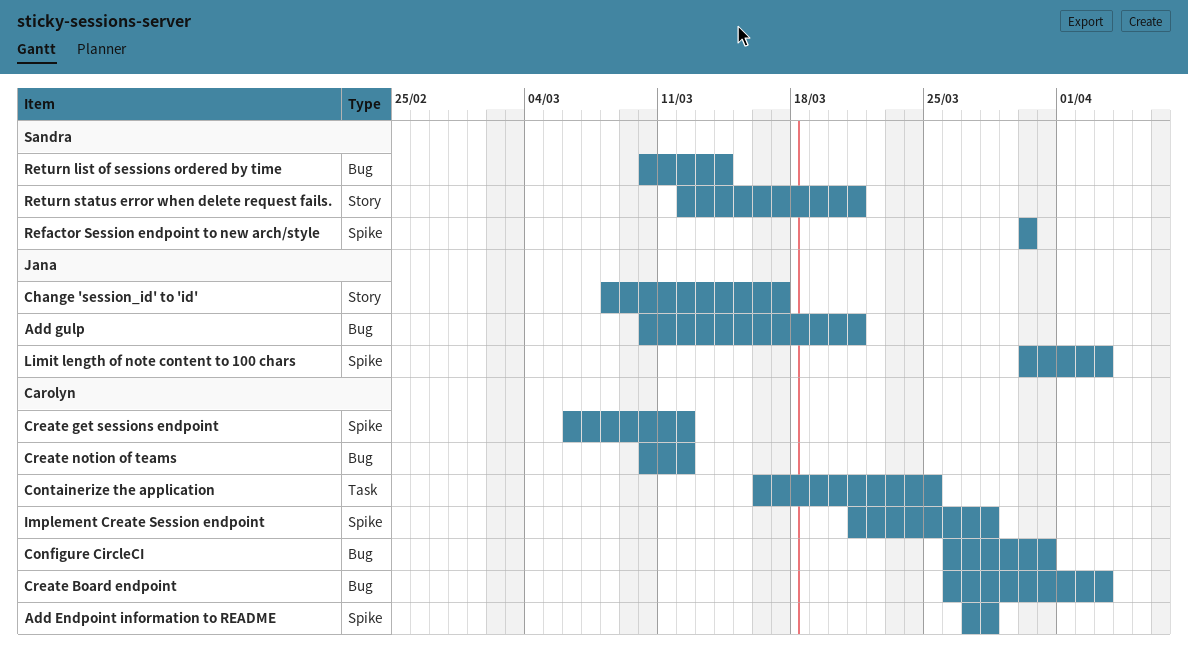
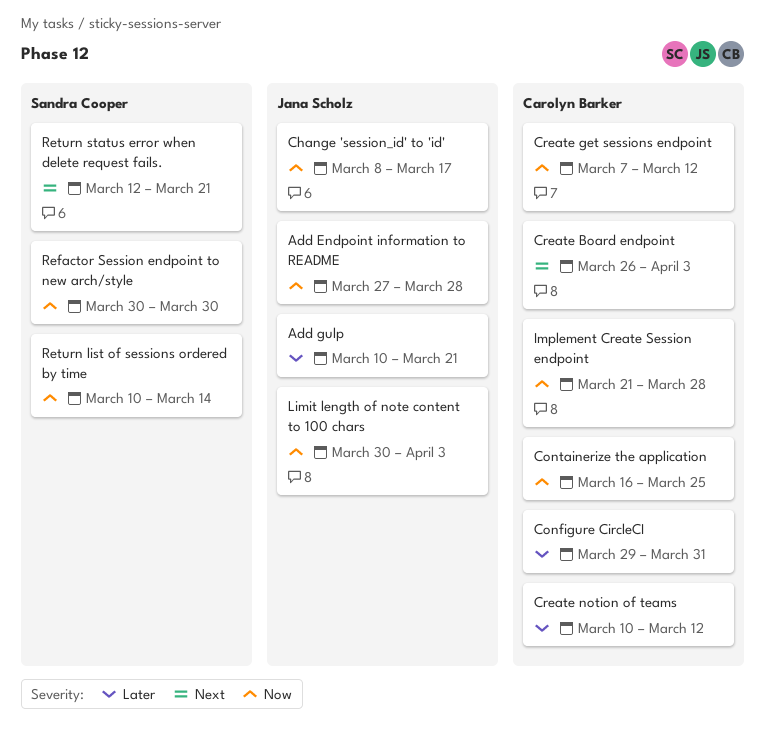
Add Endpoint information to README, owner: Carolyn Barker -> Jana Scholz
Configure CircleCI, start: Mar 26 -> Mar 29
Create get sessions endpoint, start: Mar 6 -> Mar 7

